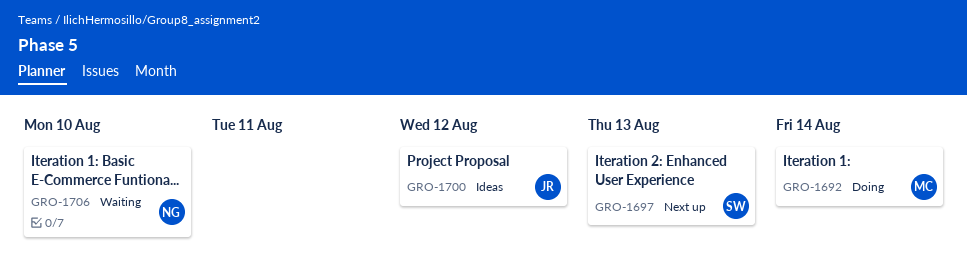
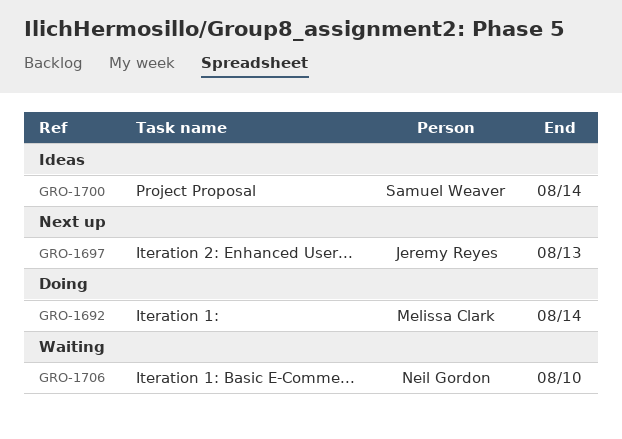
GRO-1697, owner: Samuel Weaver -> Jeremy Reyes
GRO-1700, owner: Jeremy Reyes -> Samuel Weaver
GRO-1700, due: Aug 12 -> Aug 14

